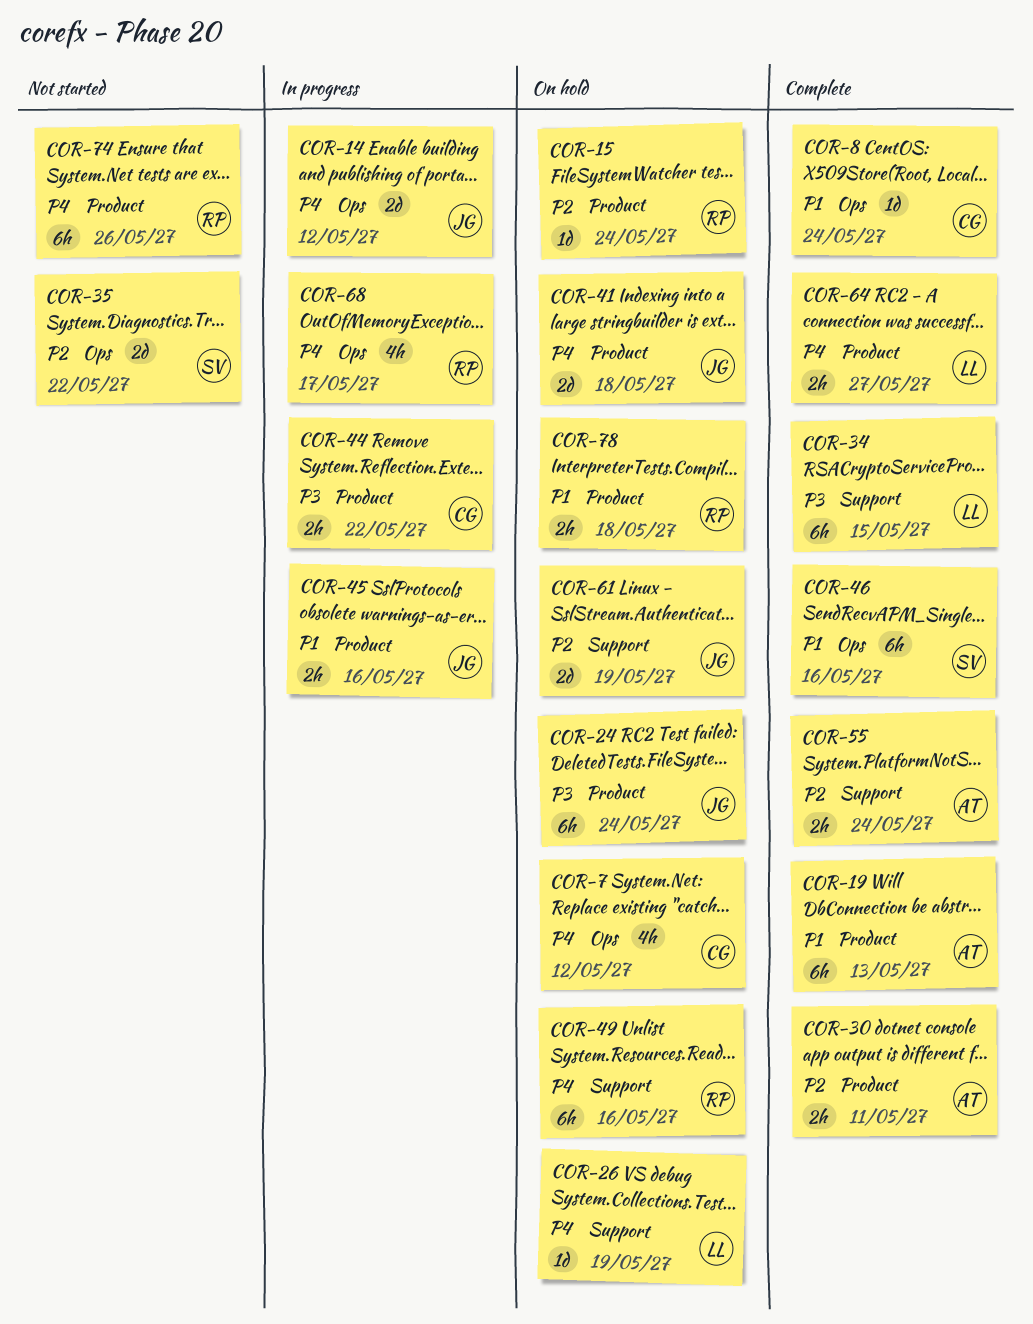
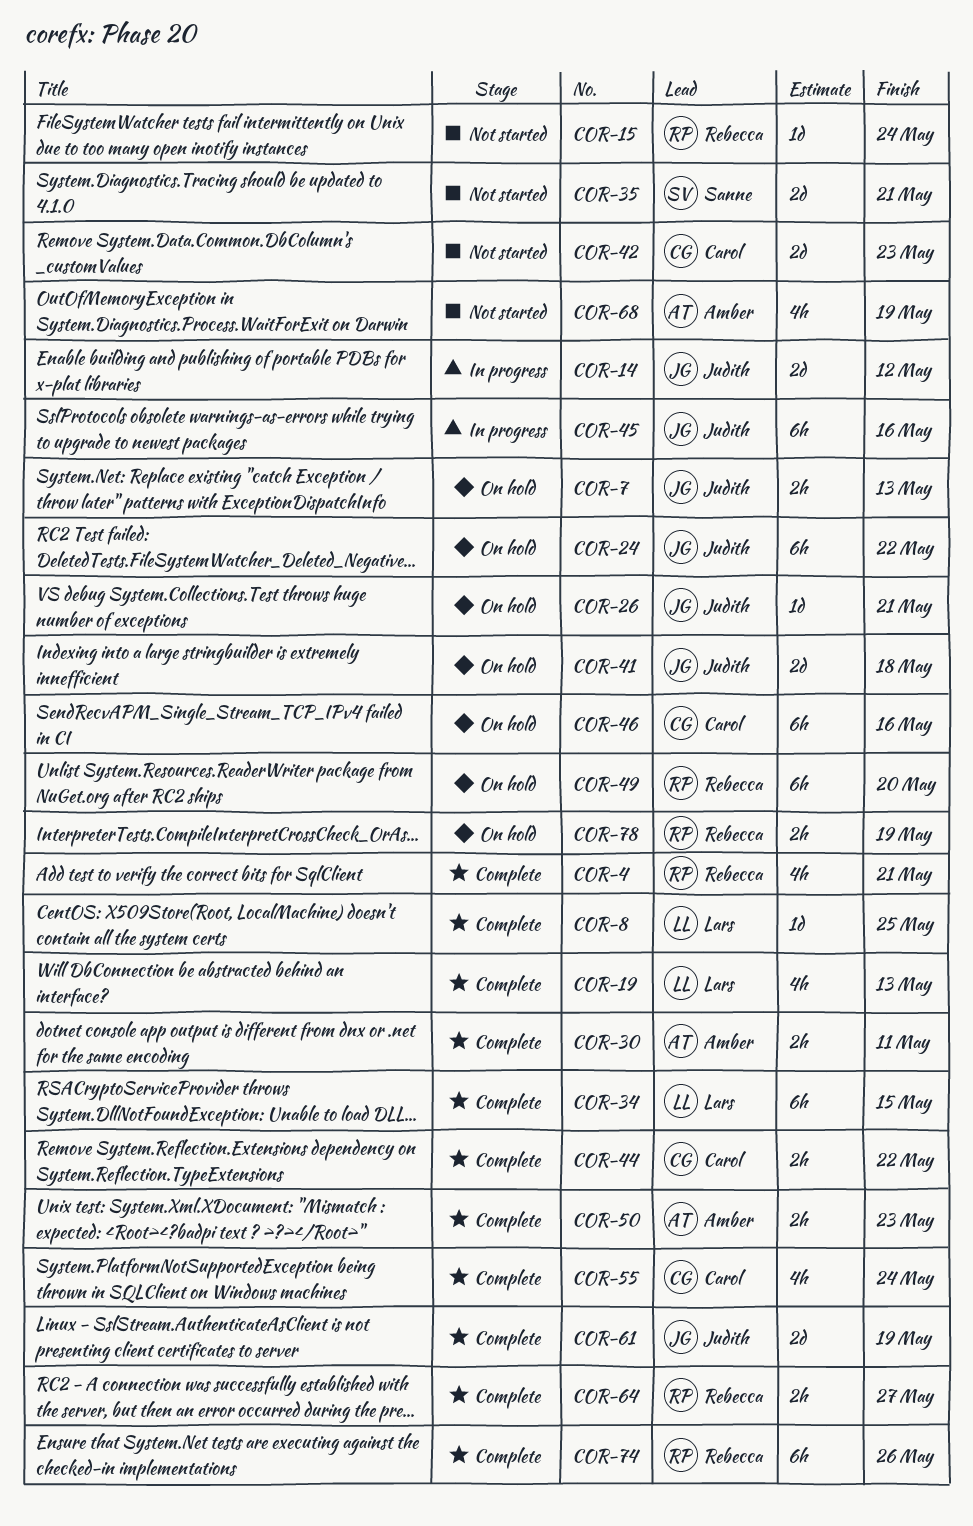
COR-4: none -> present
COR-7, owner: Carol -> Judith
COR-7, estimate: 4h -> 2h
COR-7, due: May 12 -> May 13
COR-8, owner: Carol -> Lars
COR-8, due: May 24 -> May 25
COR-15, status: On hold -> Not started
COR-19, owner: Amber -> Lars
COR-19, estimate: 6h -> 4h
COR-24, due: May 24 -> May 22
COR-26, owner: Lars -> Judith
COR-26, due: May 19 -> May 21
COR-35, due: May 22 -> May 21
COR-42: none -> present
COR-44, status: In progress -> Complete
COR-45, estimate: 2h -> 6h
COR-46, status: Complete -> On hold
COR-46, owner: Sanne -> Carol
COR-49, due: May 16 -> May 20
COR-50: none -> present
COR-55, owner: Amber -> Carol
COR-55, estimate: 2h -> 4h
COR-61, status: On hold -> Complete
COR-64, owner: Lars -> Rebecca
COR-68, status: In progress -> Not started
COR-68, owner: Rebecca -> Amber
COR-68, due: May 17 -> May 19
COR-74, status: Not started -> Complete
COR-78, due: May 18 -> May 19

